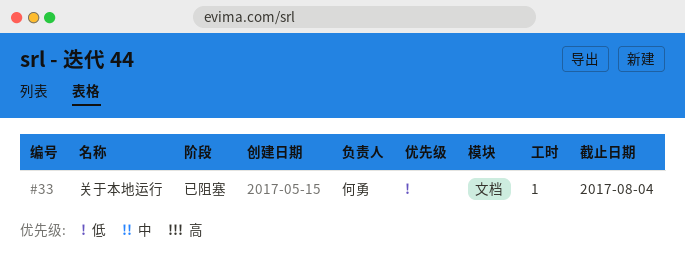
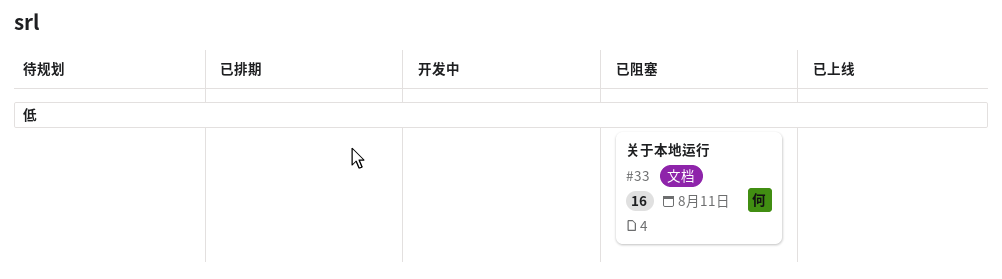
#33, estimate: 1 -> 16
#33, due: Aug 4 -> Aug 11

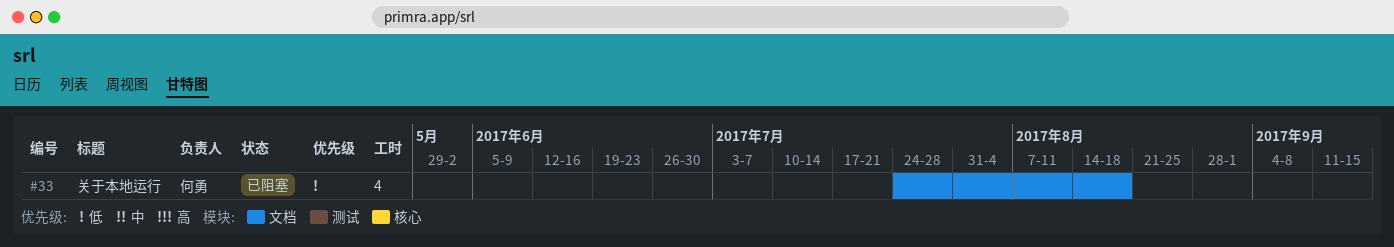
#33, estimate: 16 -> 4
#33, due: Aug 11 -> Aug 18

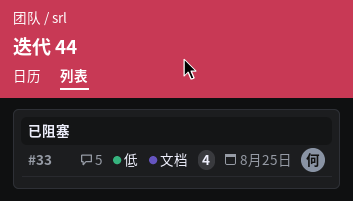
#33, due: Aug 18 -> Aug 25

